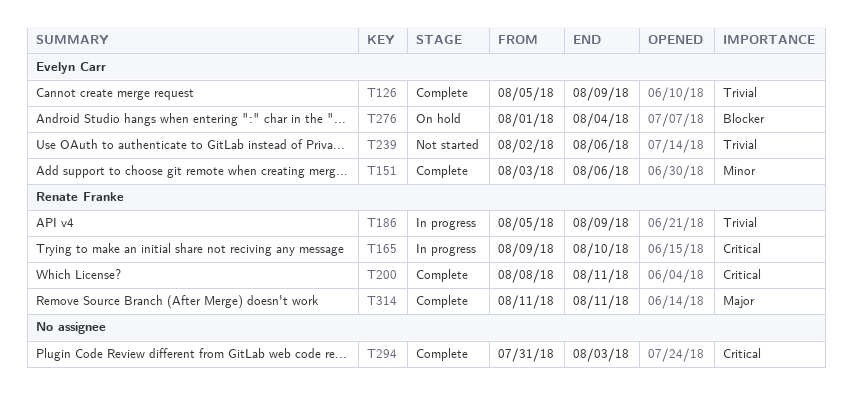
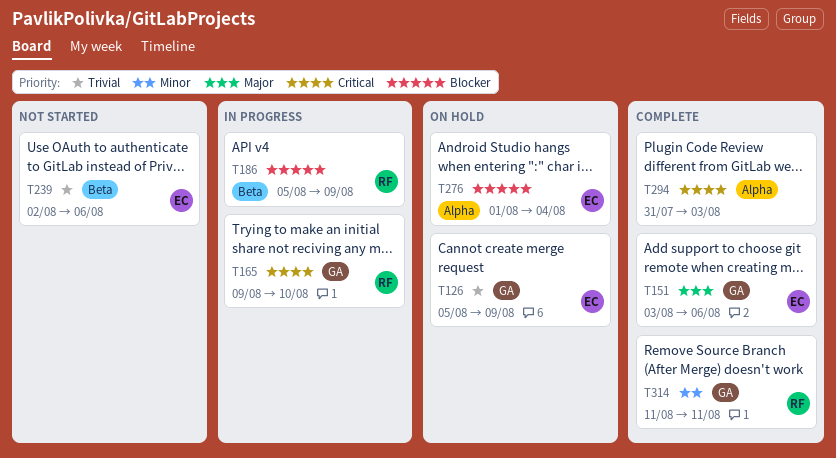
T126, status: Complete -> On hold
T151, priority: Minor -> Major
T186, priority: Trivial -> Blocker
T200: present -> none
T314, priority: Major -> Minor

